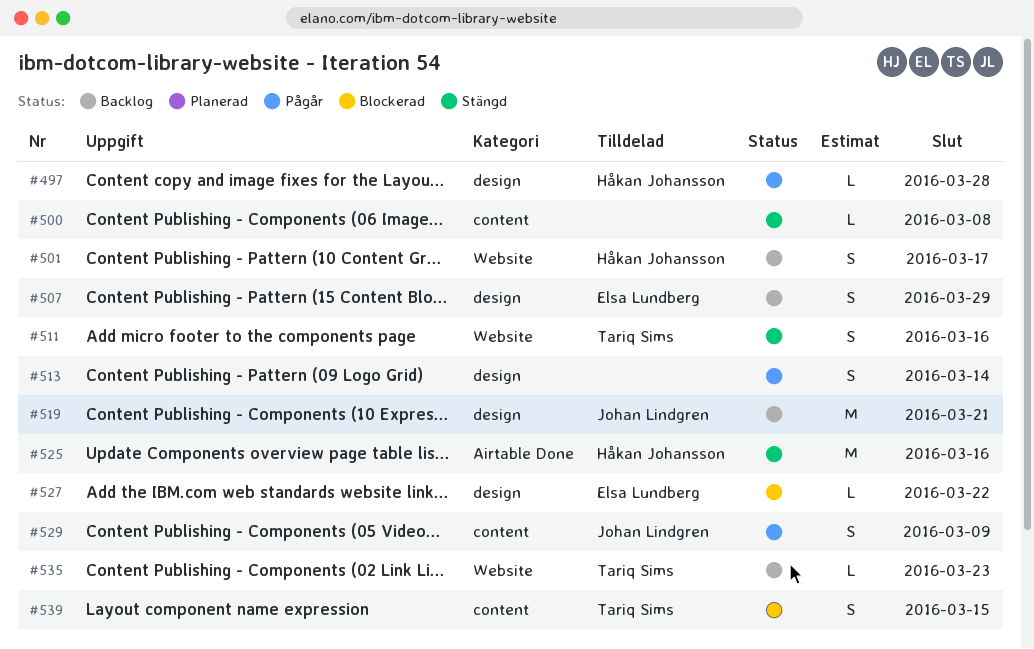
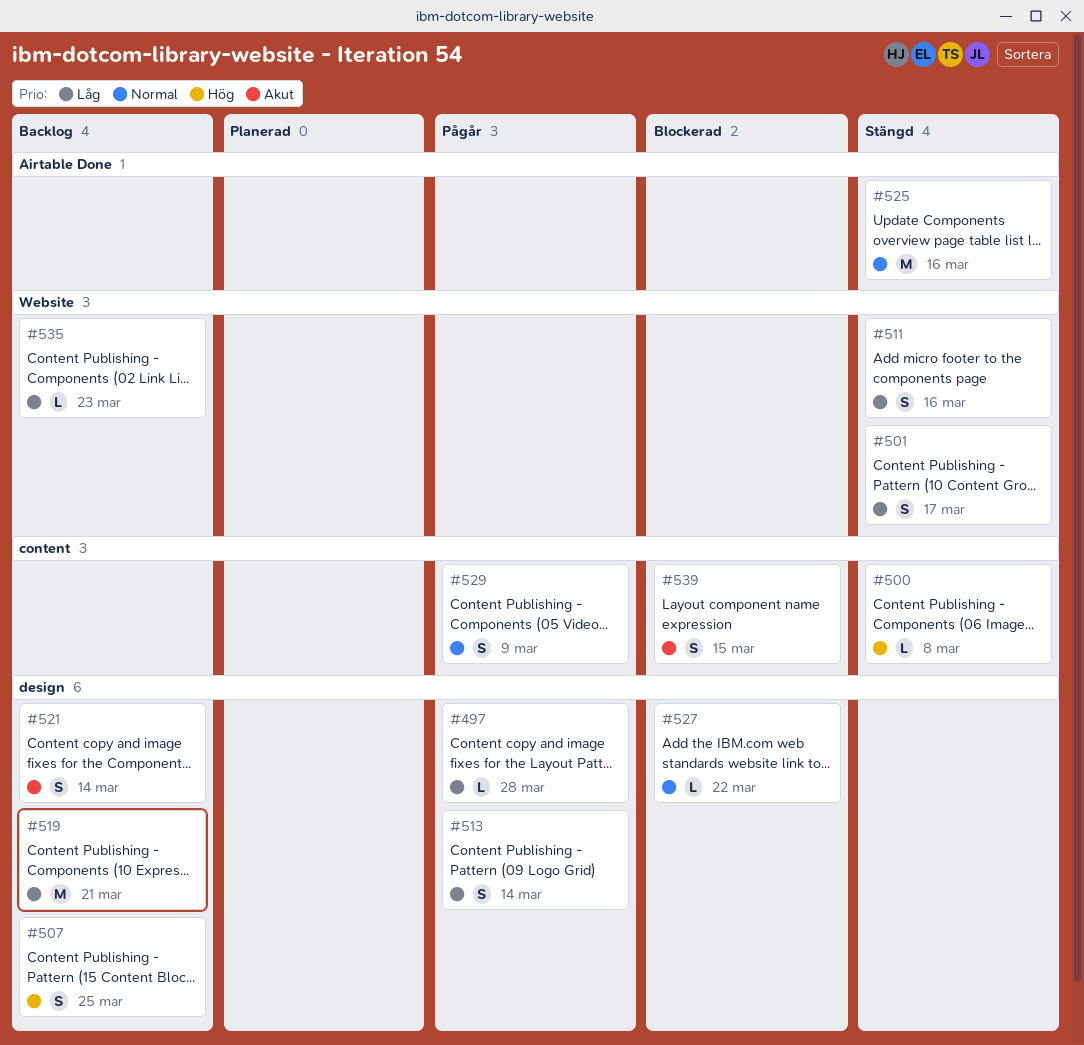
#501, status: Backlog -> Stängd
#507, due: Mar 29 -> Mar 25
#521: none -> present

